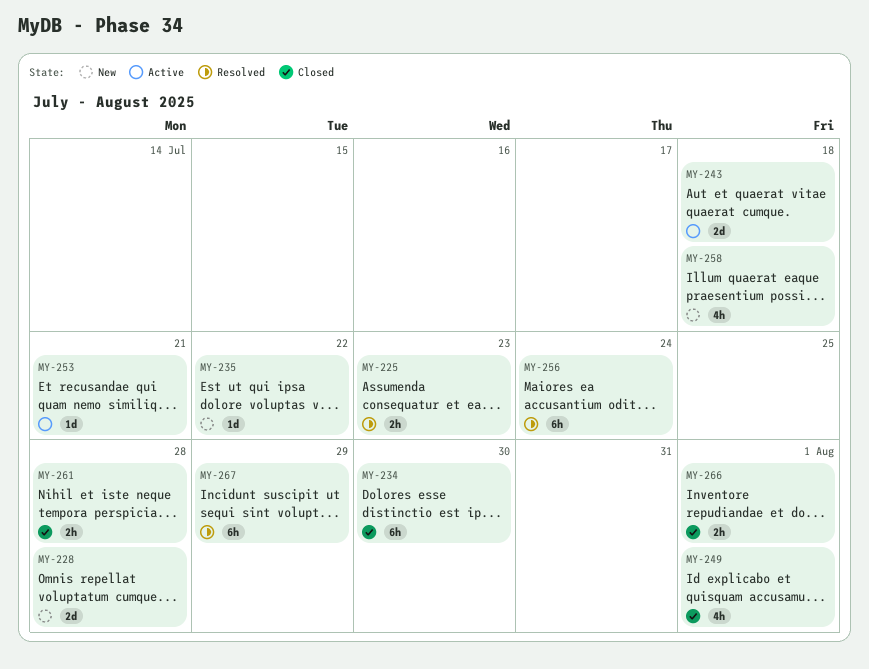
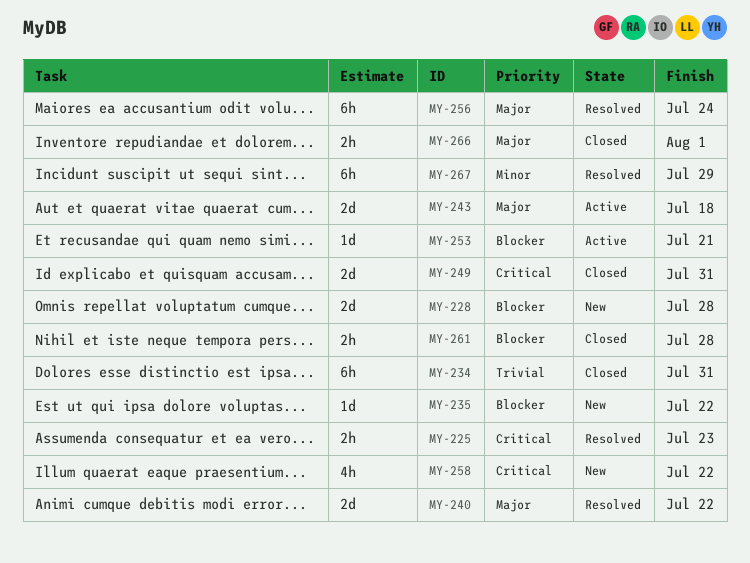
MY-234, due: Jul 30 -> Jul 31
MY-240: none -> present
MY-249, estimate: 4h -> 2d
MY-249, due: Aug 1 -> Jul 31
MY-258, due: Jul 18 -> Jul 22

